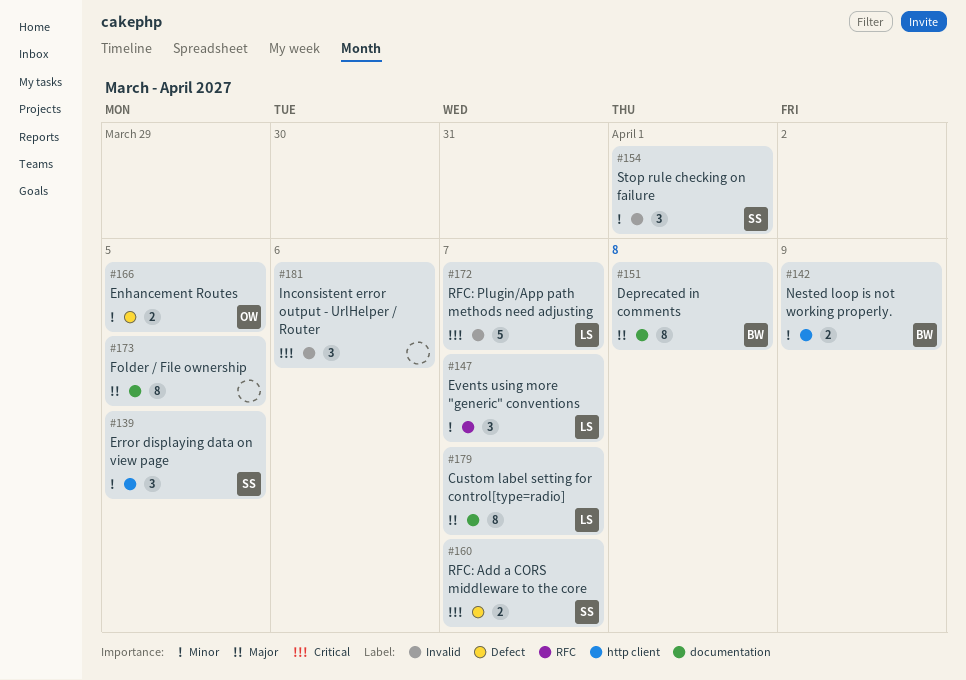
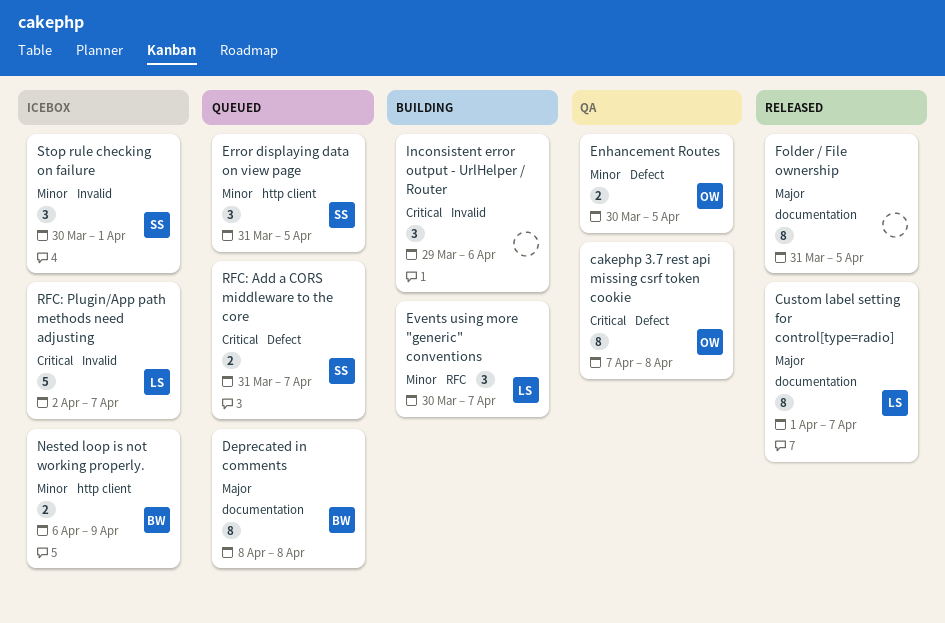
cakephp 3.7 rest api missing csrf token cookie: none -> present

